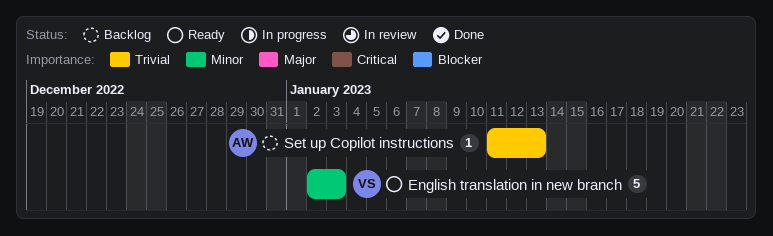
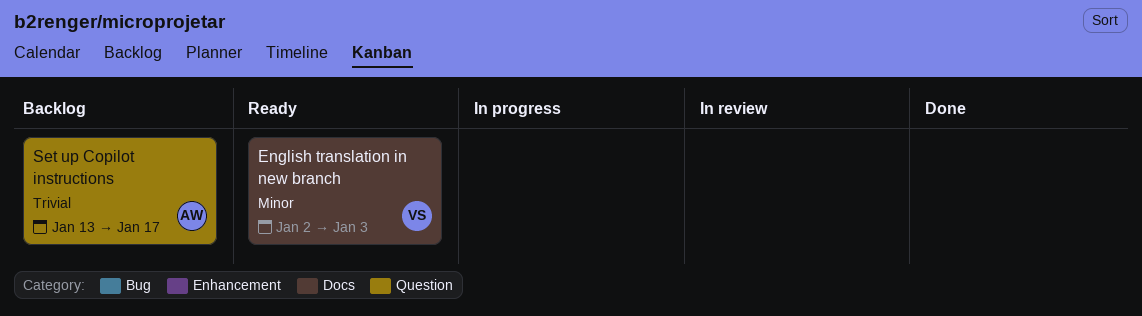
Set up Copilot instructions, start: Jan 11 -> Jan 13
Set up Copilot instructions, due: Jan 13 -> Jan 17

